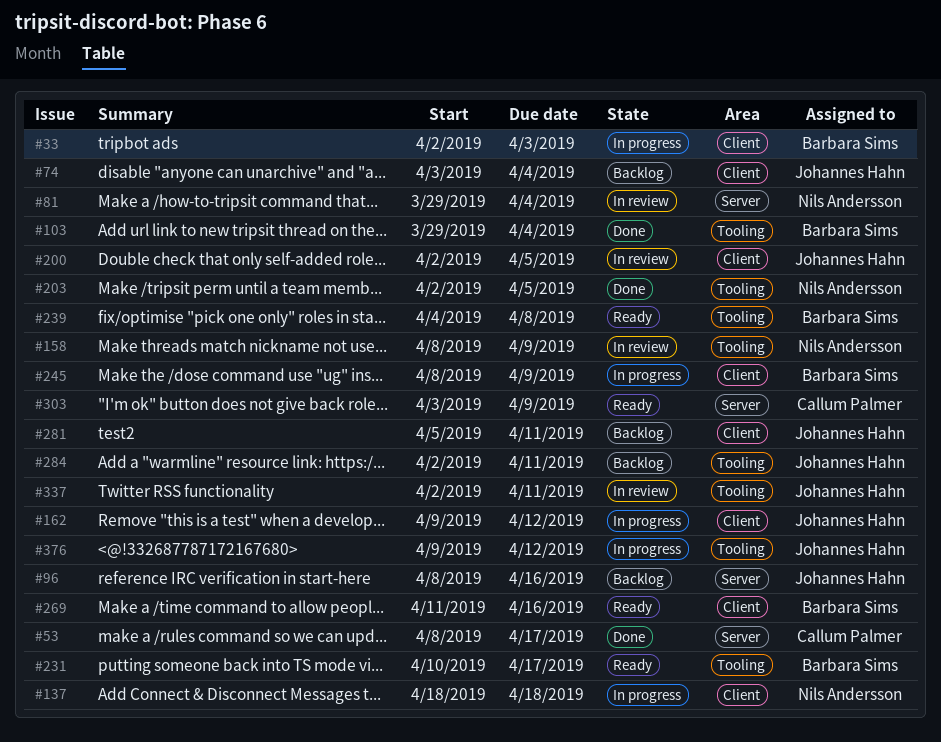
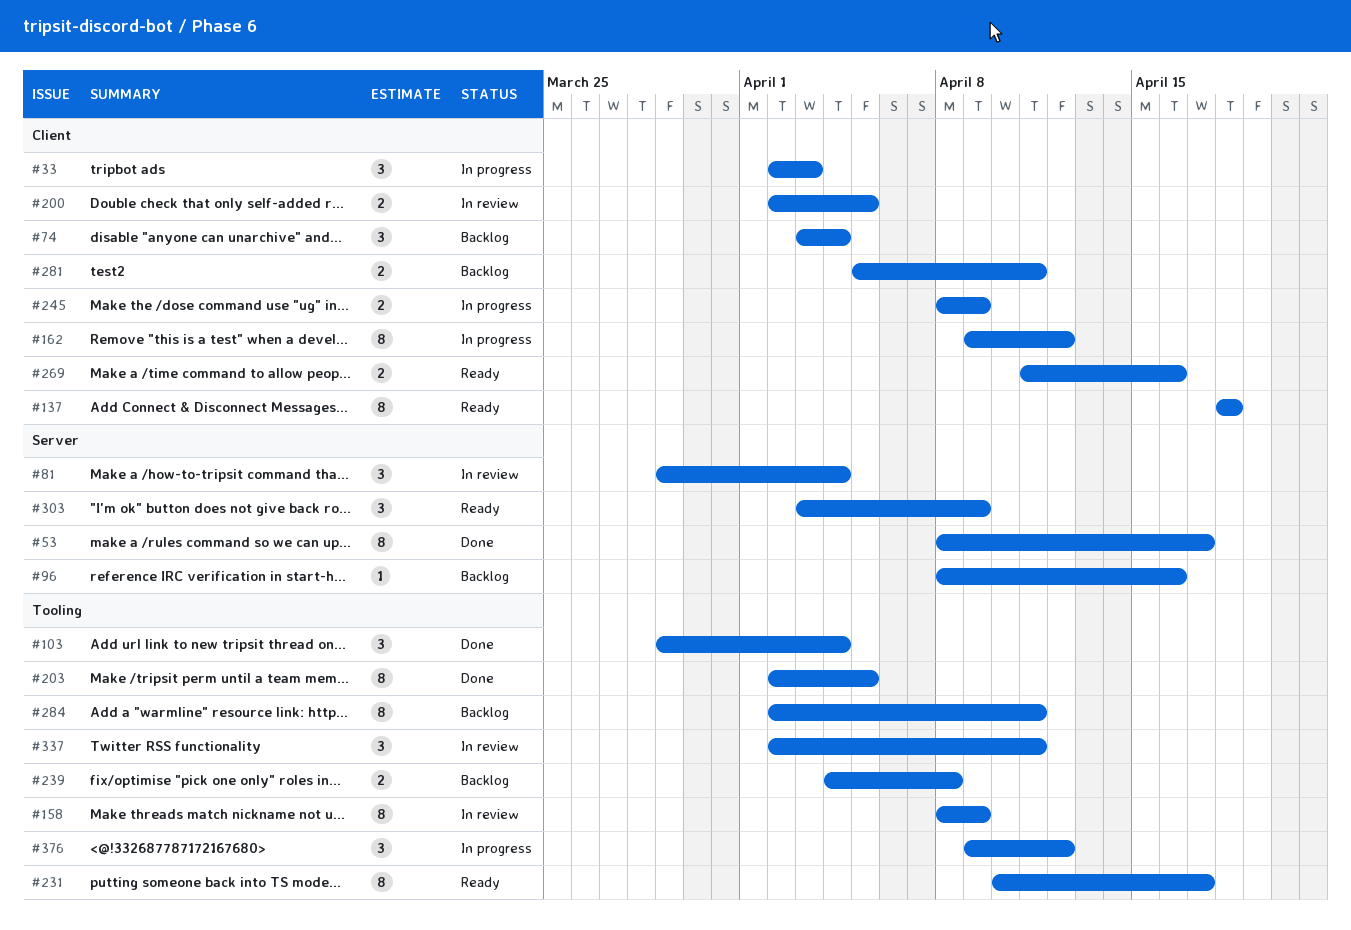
#137, status: In progress -> Ready
#239, status: Ready -> Backlog

